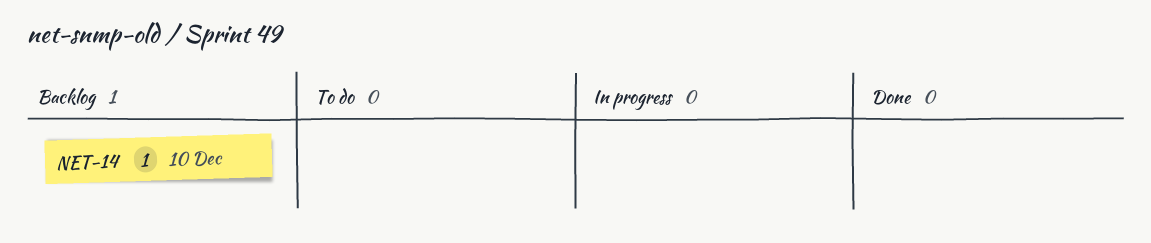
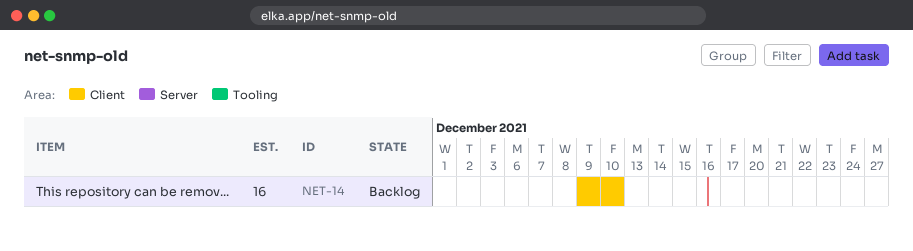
NET-14, estimate: 1 -> 16

